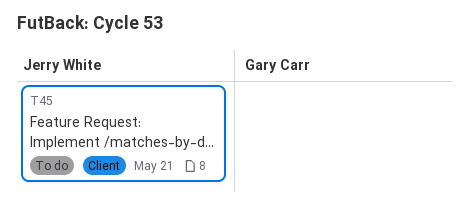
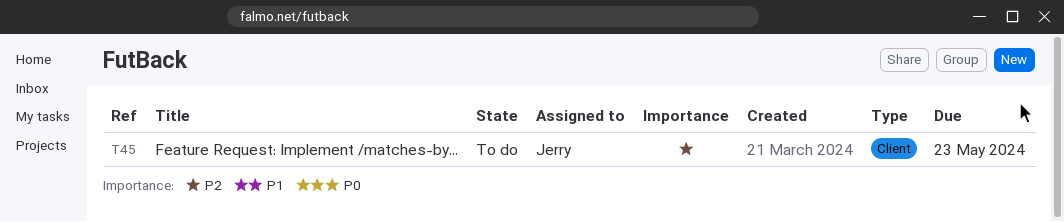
T45, due: May 21 -> May 23

